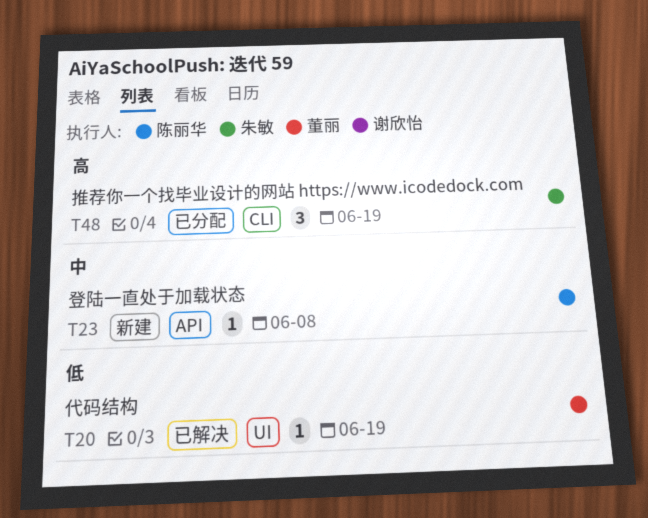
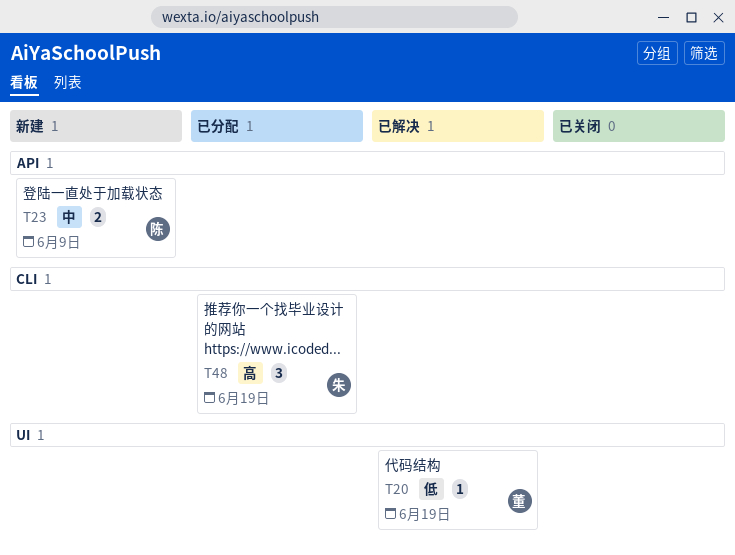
T23, estimate: 1 -> 2
T23, due: Jun 8 -> Jun 9

